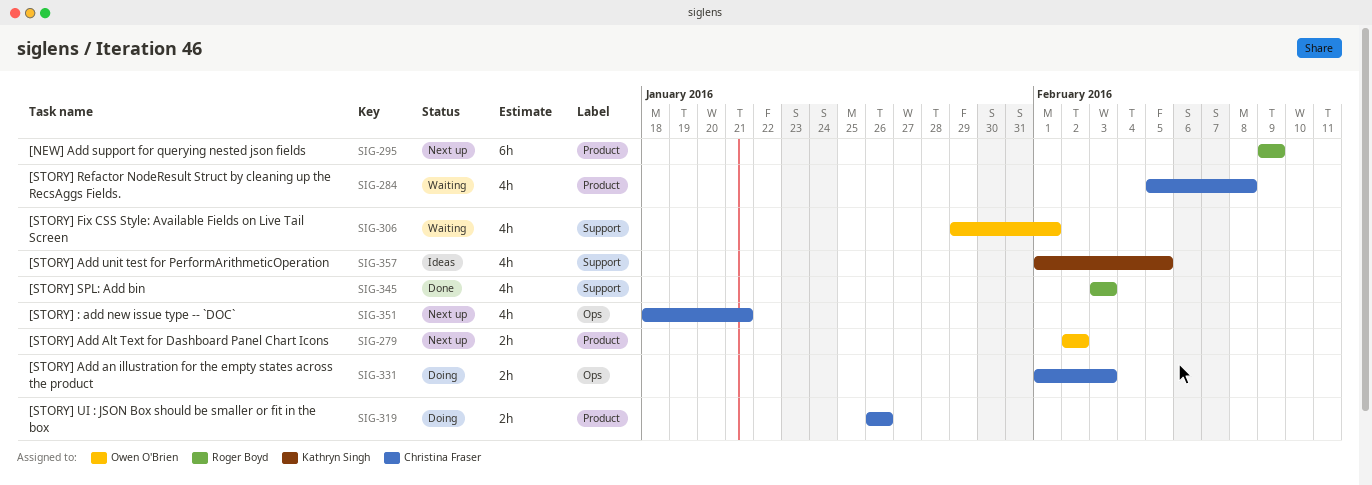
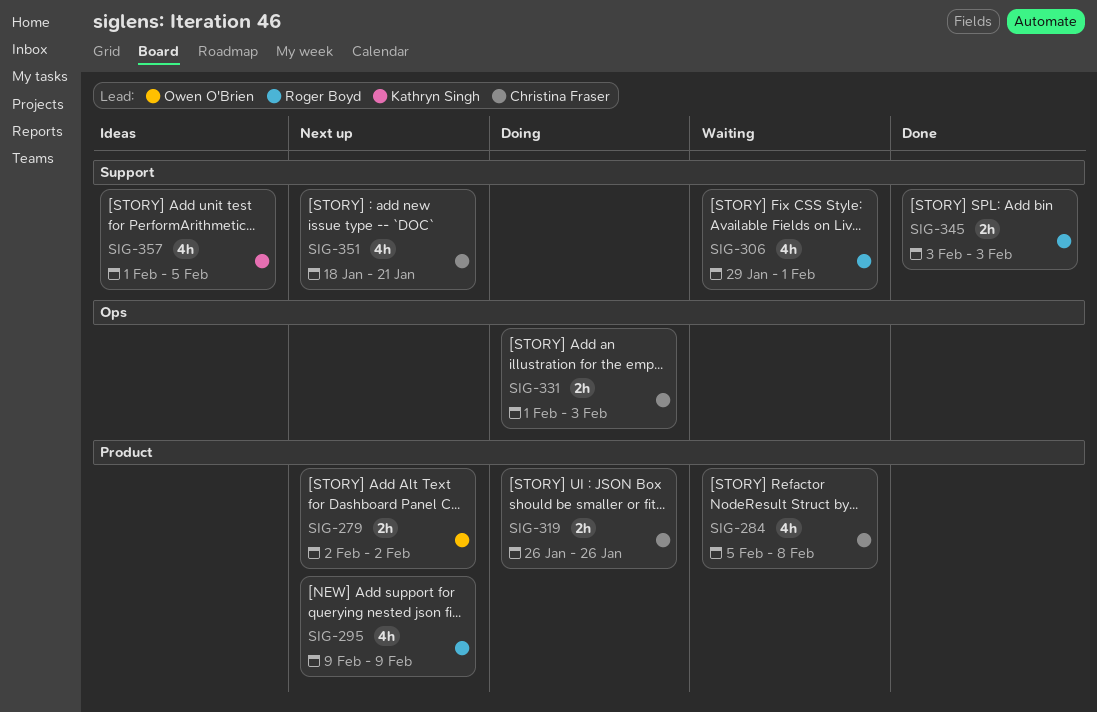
SIG-295, estimate: 6h -> 4h
SIG-306, owner: Owen O'Brien -> Roger Boyd
SIG-345, estimate: 4h -> 2h
SIG-351, label: Ops -> Support

